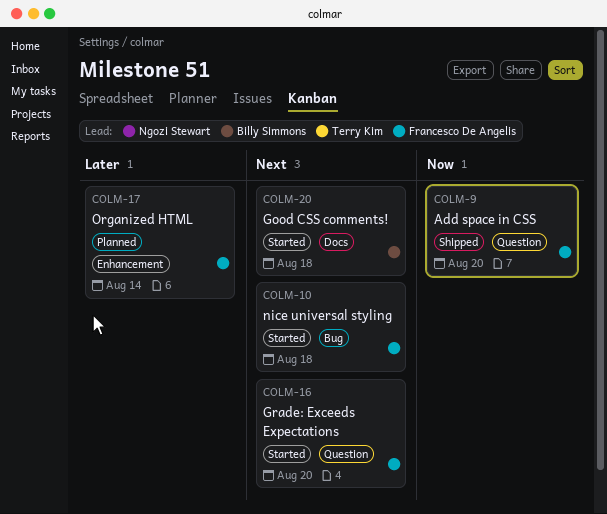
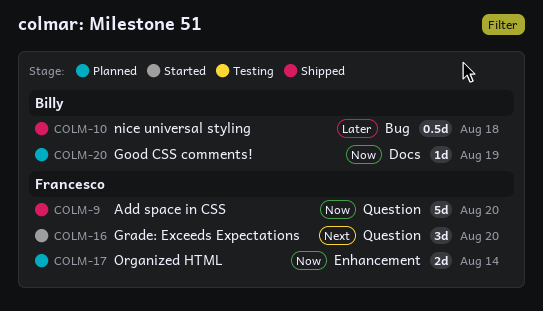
COLM-10, status: Started -> Shipped
COLM-10, owner: Francesco De Angelis -> Billy Simmons
COLM-10, priority: Next -> Later
COLM-17, priority: Later -> Now
COLM-20, status: Started -> Planned
COLM-20, priority: Next -> Now
COLM-20, due: Aug 18 -> Aug 19

